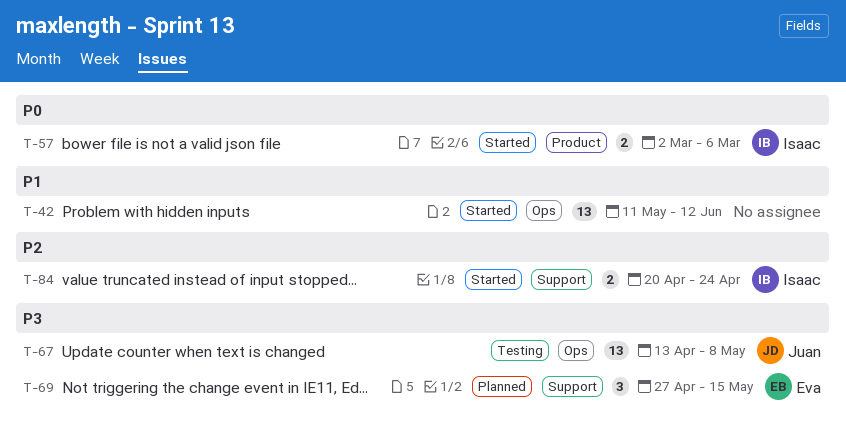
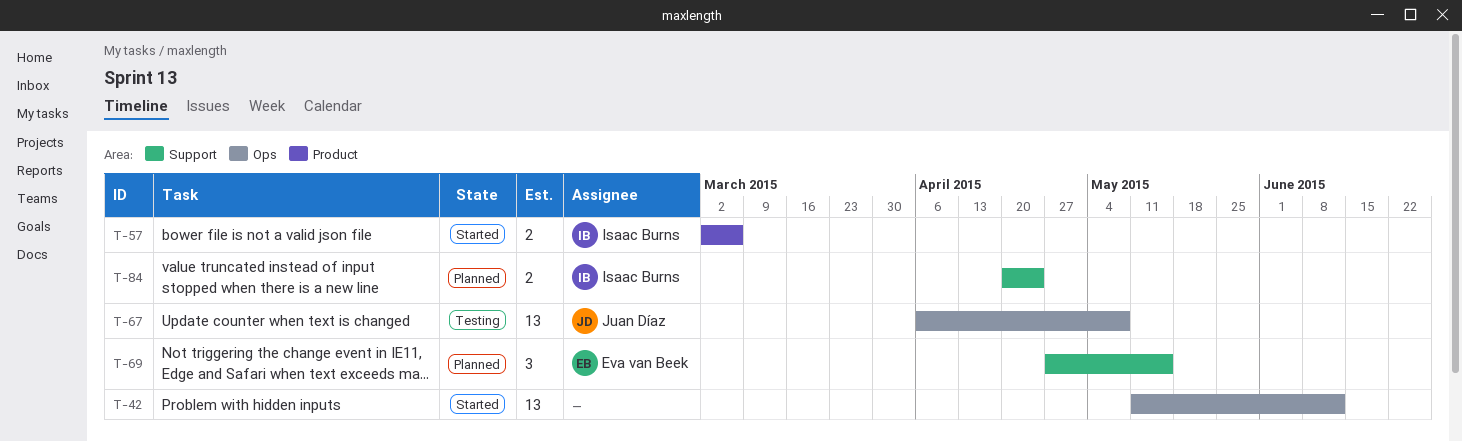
T-67, start: Apr 13 -> Apr 6
T-84, status: Started -> Planned

